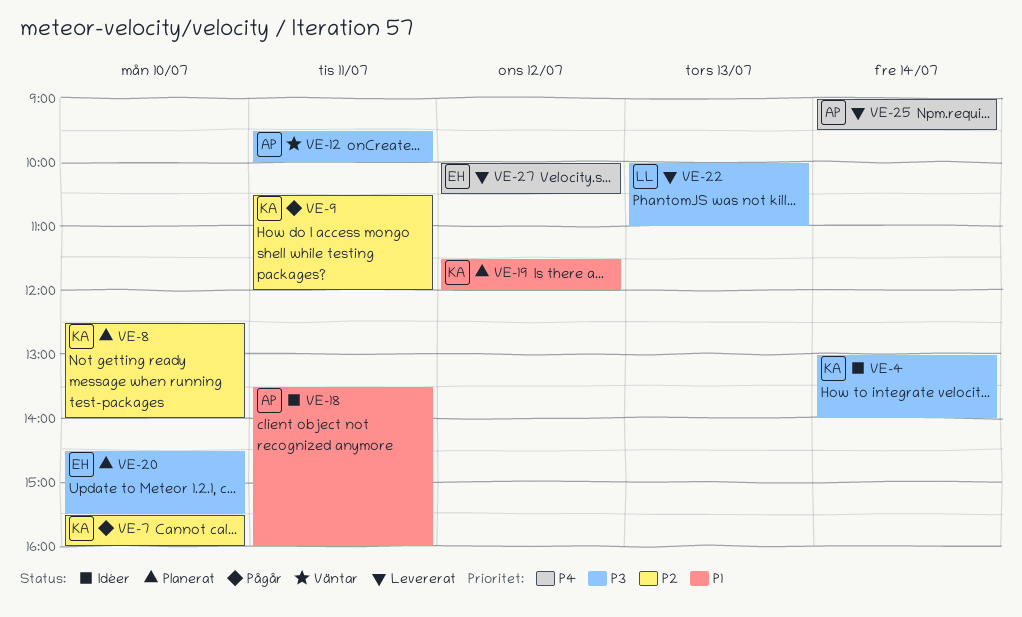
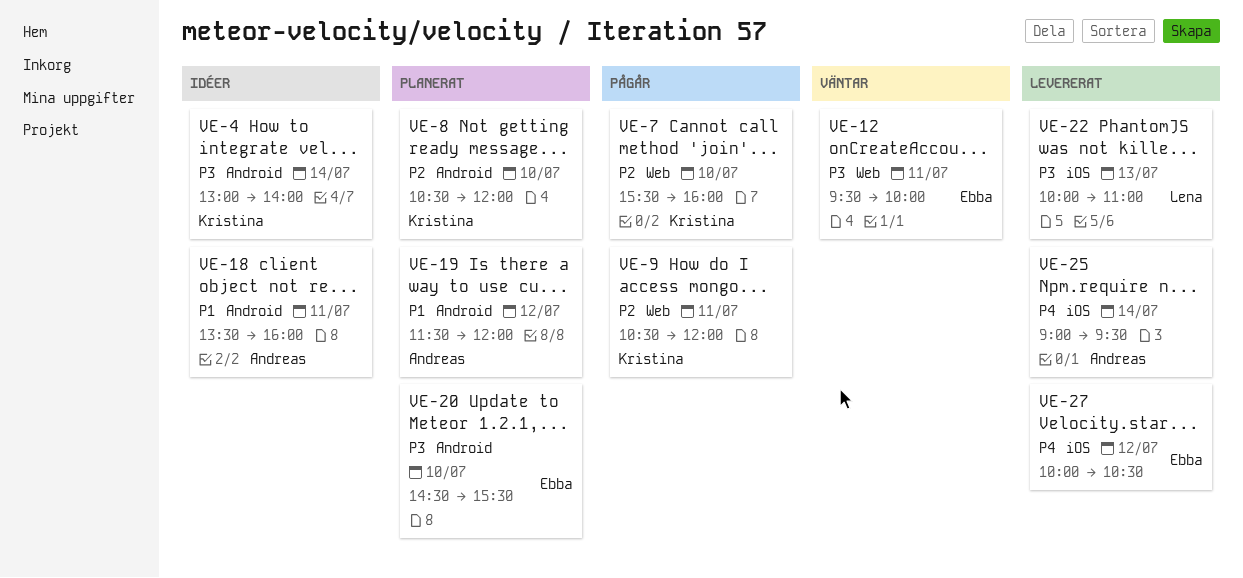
VE-8, begins: 12:30 -> 10:30
VE-8, ends: 14:00 -> 12:00
VE-12, owner: Andreas -> Ebba
VE-19, owner: Kristina -> Andreas

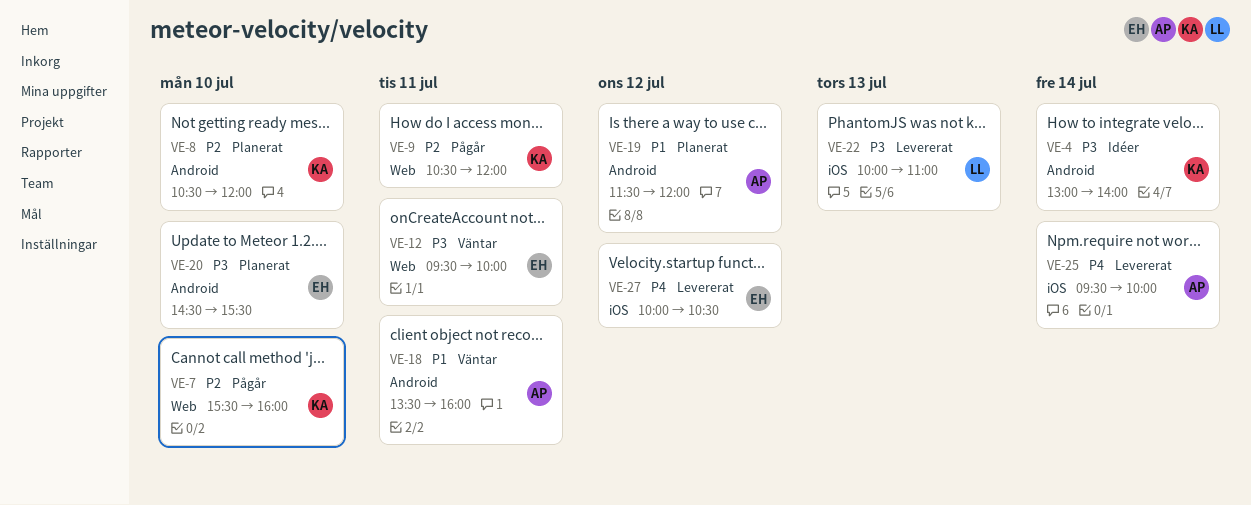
VE-18, status: Idéer -> Väntar
VE-25, begins: 09:00 -> 09:30
VE-25, ends: 09:30 -> 10:00

